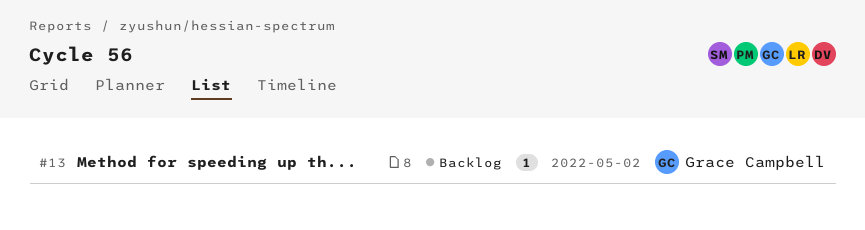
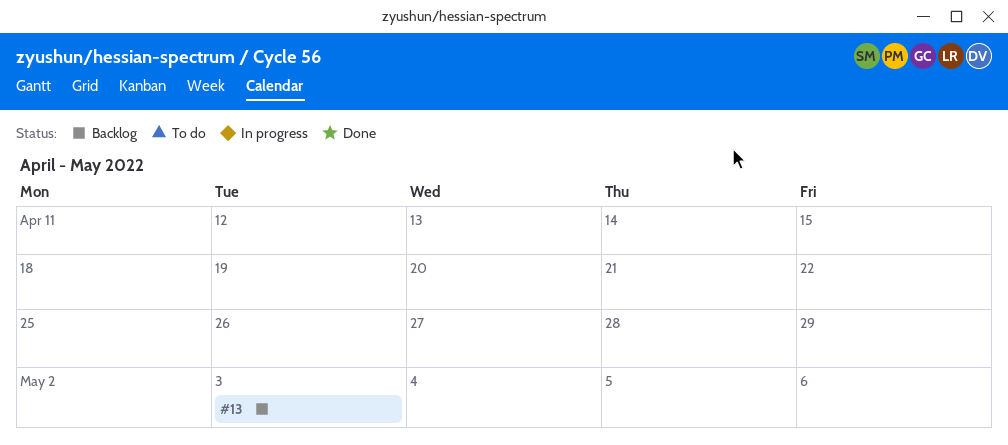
#13, due: May 2 -> May 3

